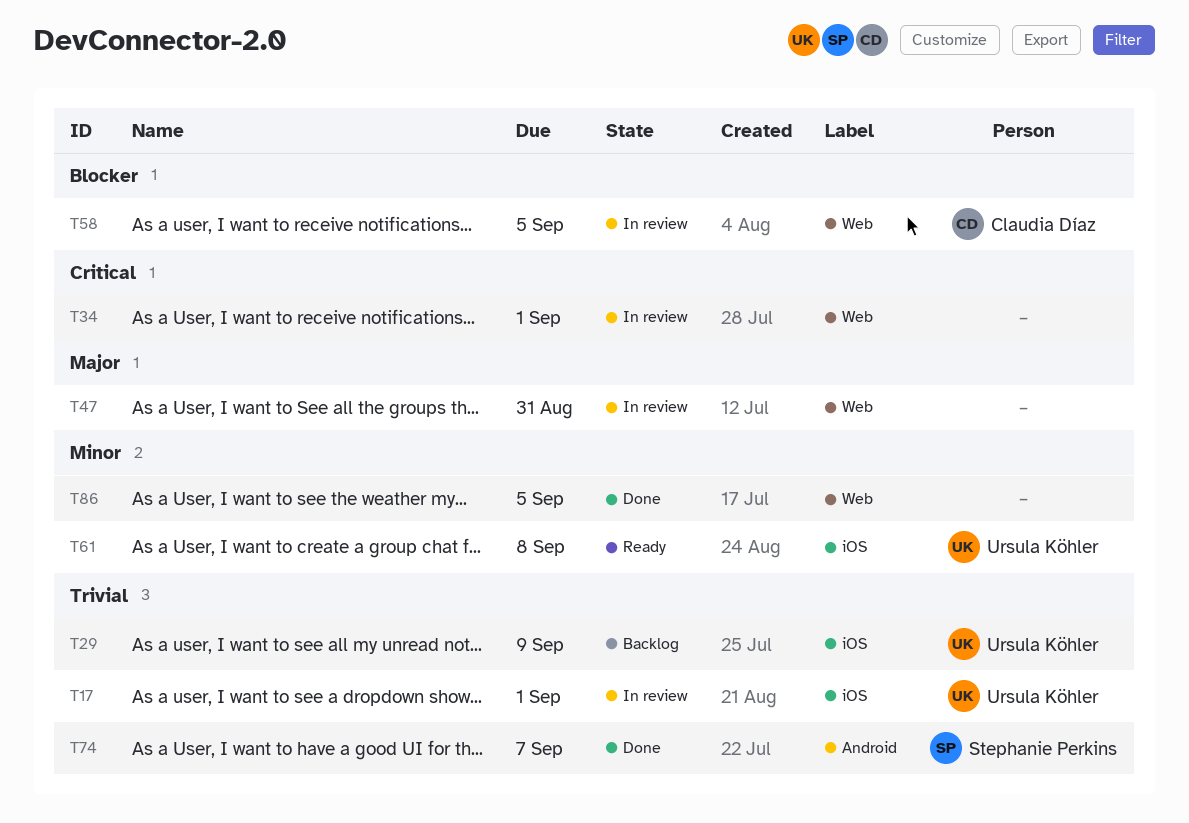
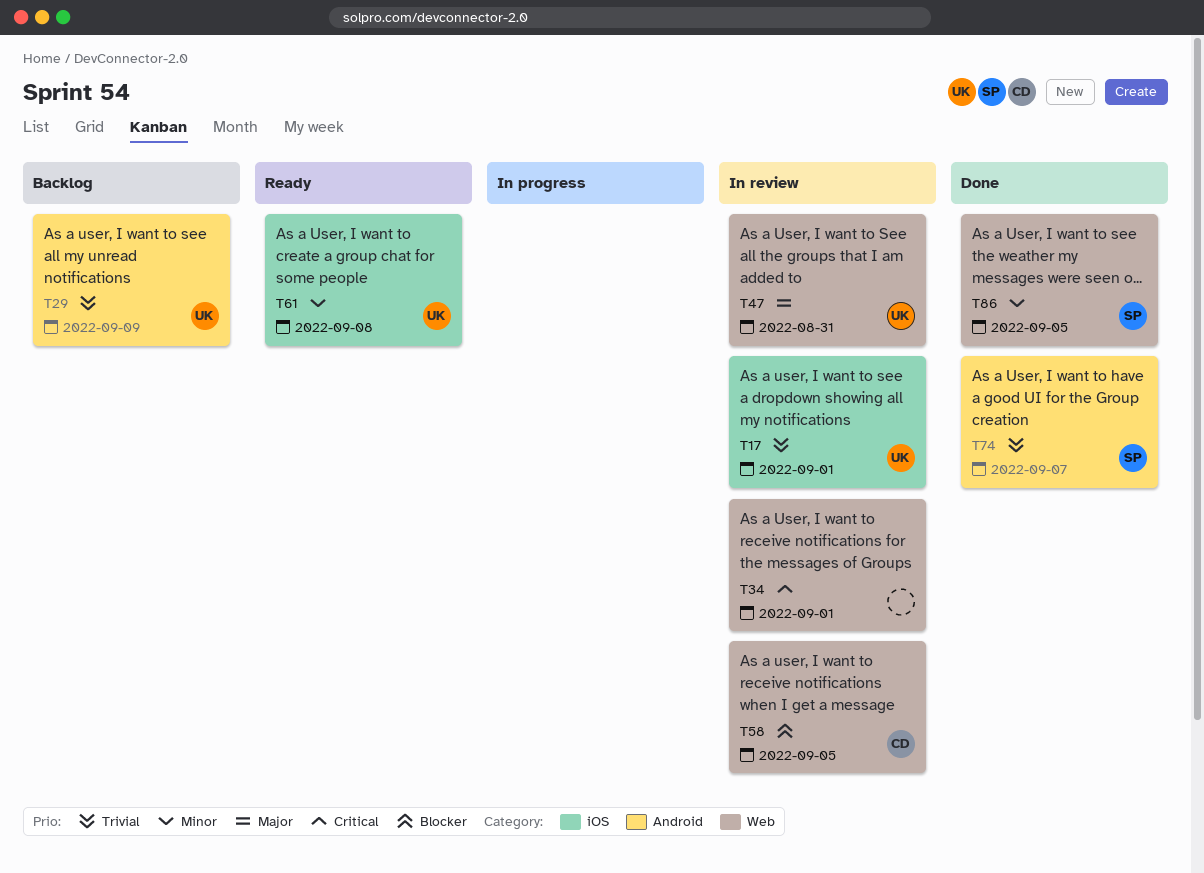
T29, label: iOS -> Android
T47, owner: none -> Ursula Köhler
T86, owner: none -> Stephanie Perkins

